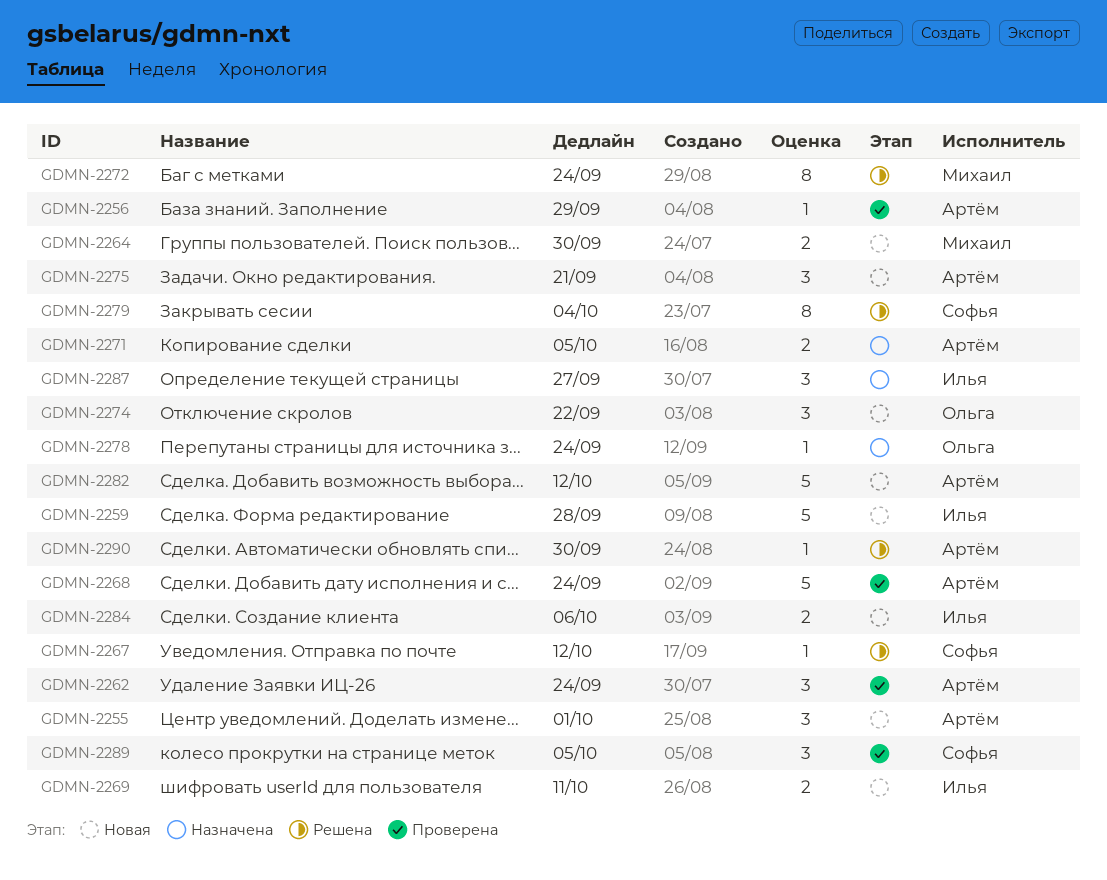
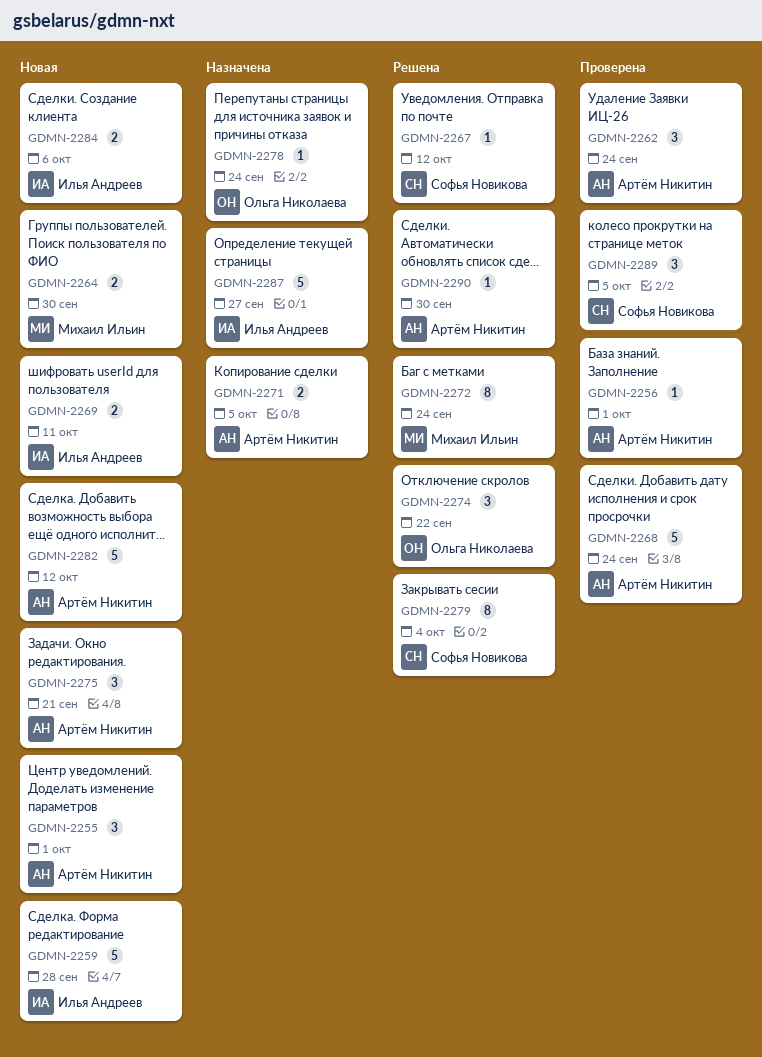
GDMN-2256, due: Sep 29 -> Oct 1
GDMN-2274, status: Новая -> Решена
GDMN-2287, estimate: 3 -> 5

